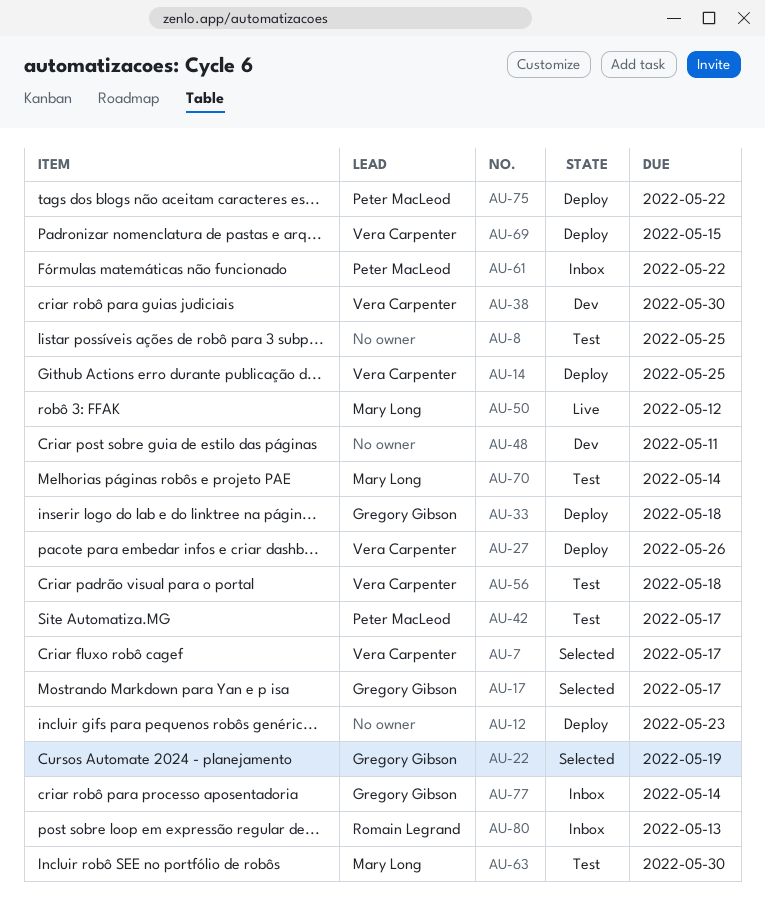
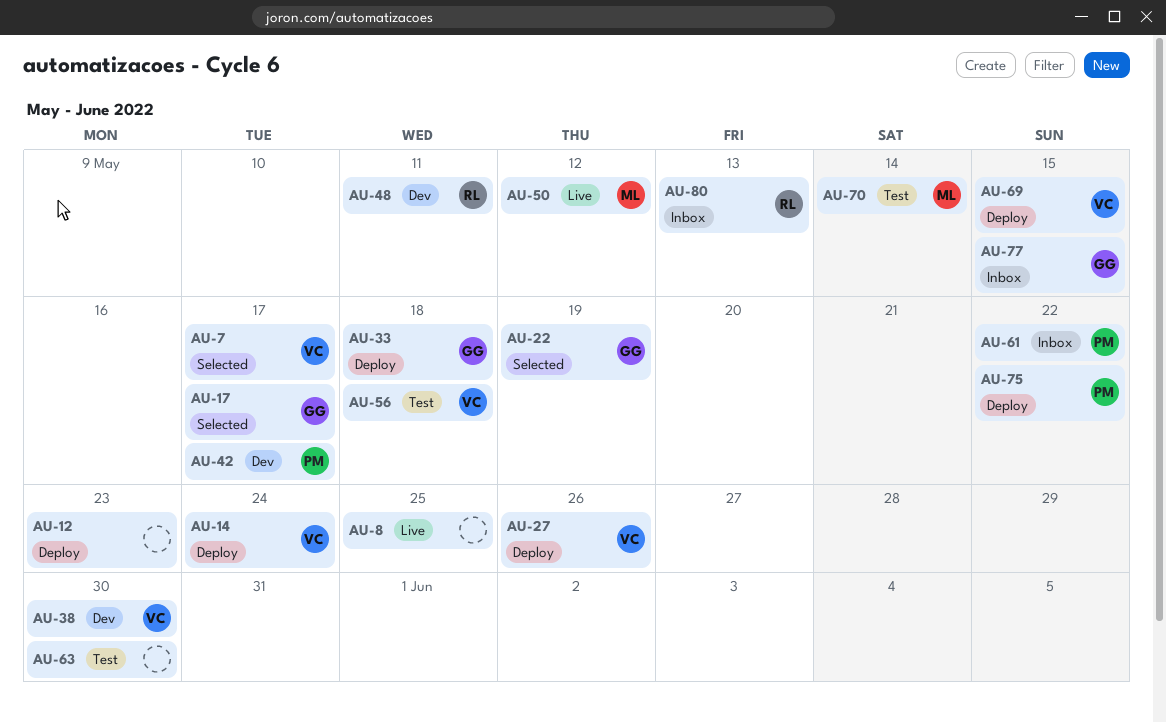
AU-8, status: Test -> Live
AU-14, due: May 25 -> May 24
AU-42, status: Test -> Dev
AU-48, owner: none -> Romain Legrand
AU-63, owner: Mary Long -> none
AU-77, due: May 14 -> May 15

